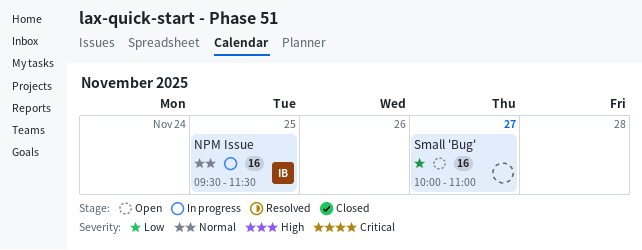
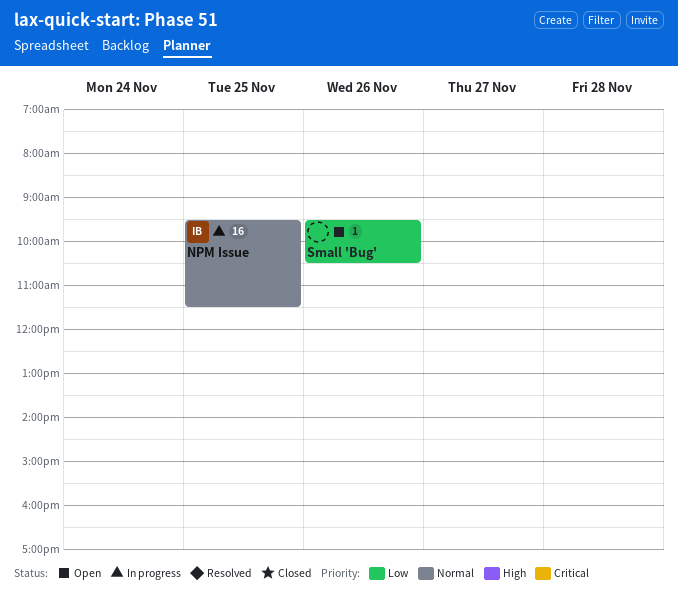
Small 'Bug', estimate: 16 -> 1
Small 'Bug', day: Nov 27 -> Nov 26
Small 'Bug', begins: 10:00 -> 09:30
Small 'Bug', ends: 11:00 -> 10:30

